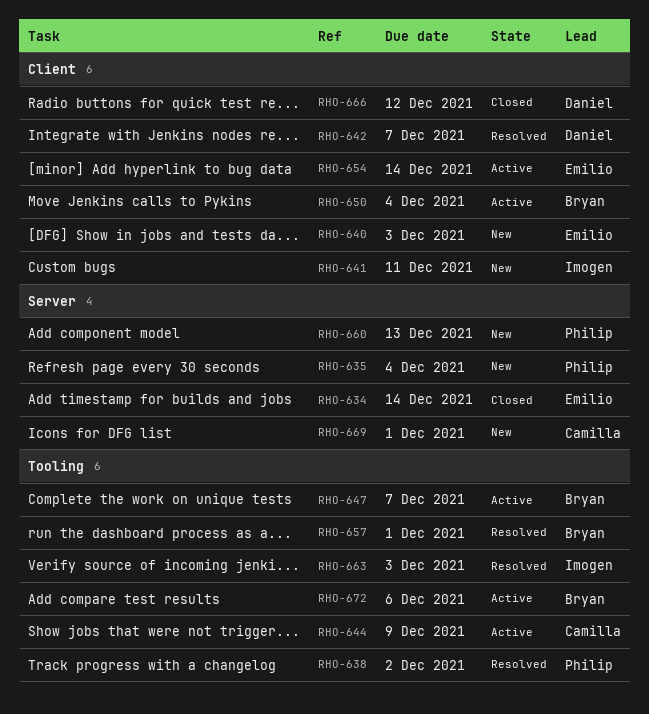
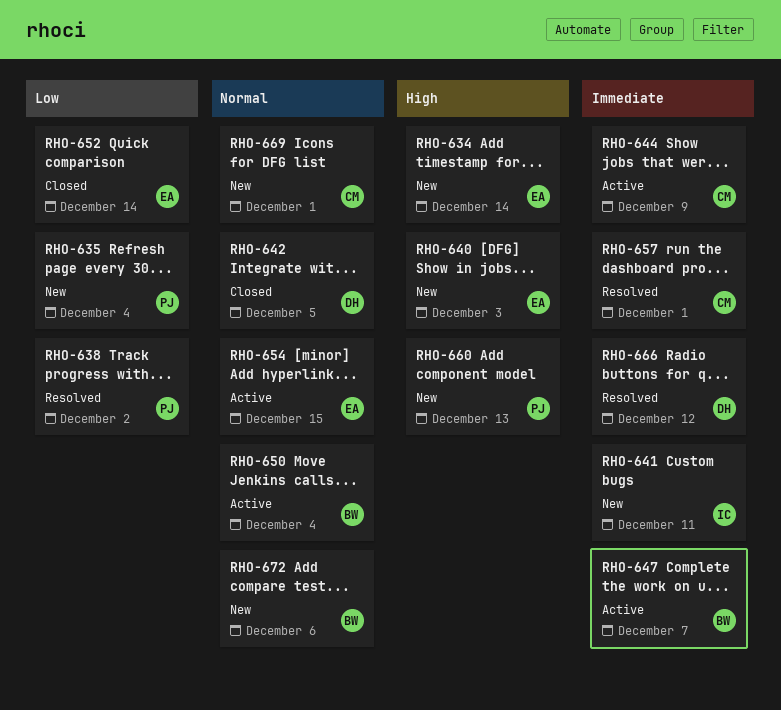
RHO-634, status: Closed -> New
RHO-642, status: Resolved -> Closed
RHO-642, due: Dec 7 -> Dec 5
RHO-652: none -> present
RHO-654, due: Dec 14 -> Dec 15
RHO-657, owner: Bryan -> Camilla
RHO-663: present -> none
RHO-666, status: Closed -> Resolved
RHO-672, status: Active -> New

